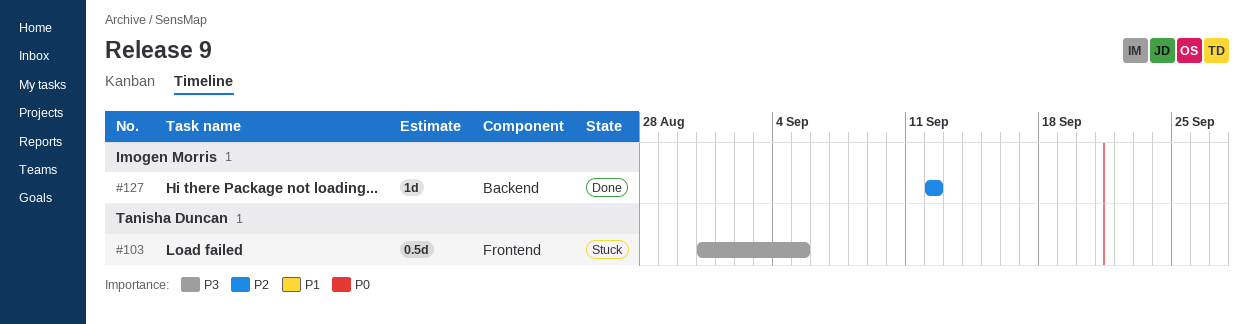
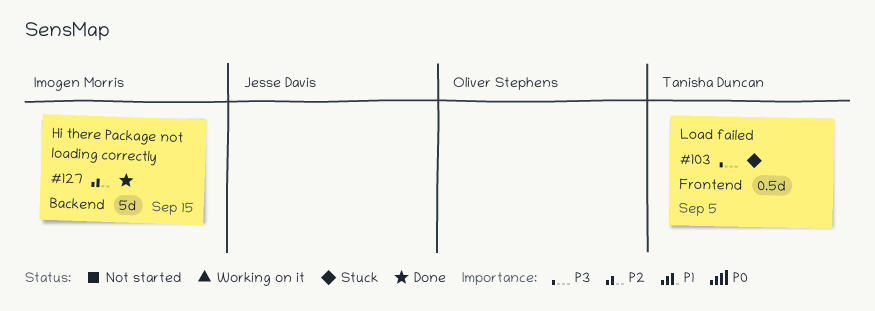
#127, estimate: 1d -> 5d
#127, due: Sep 12 -> Sep 15

